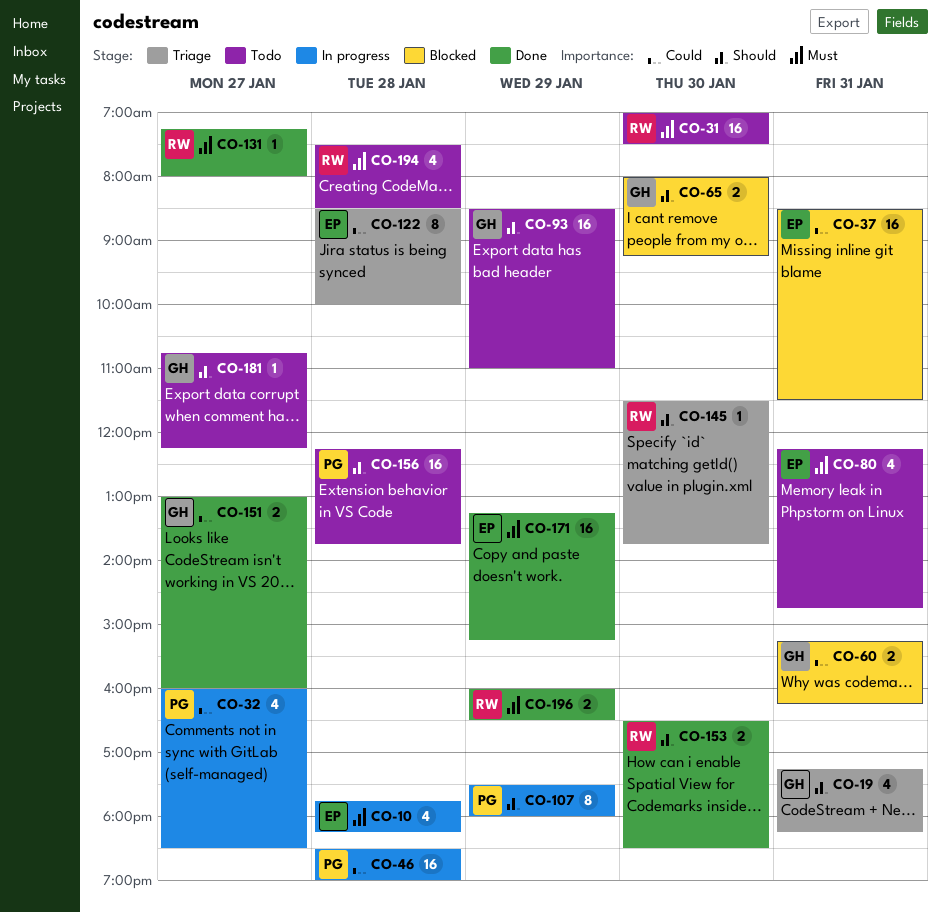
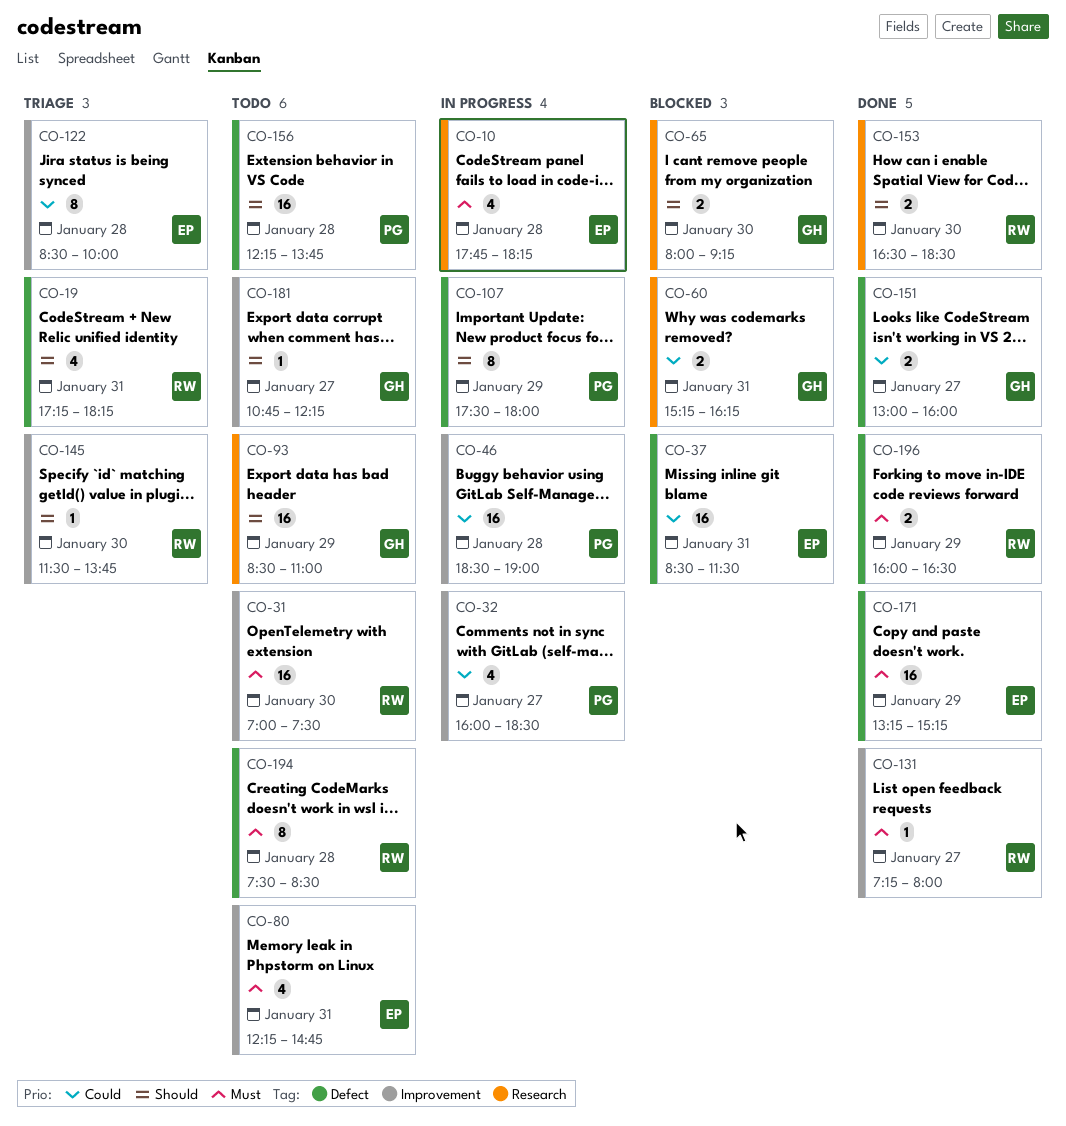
CO-19, owner: GH -> RW
CO-194, estimate: 4 -> 8

